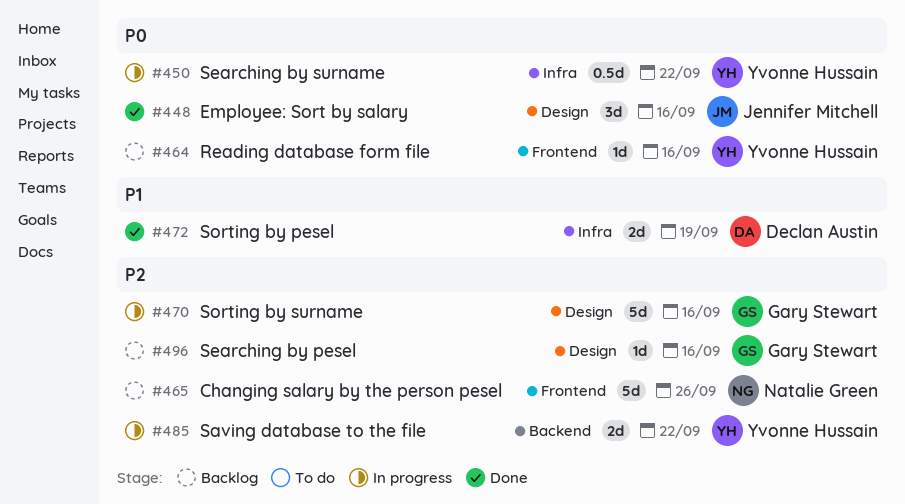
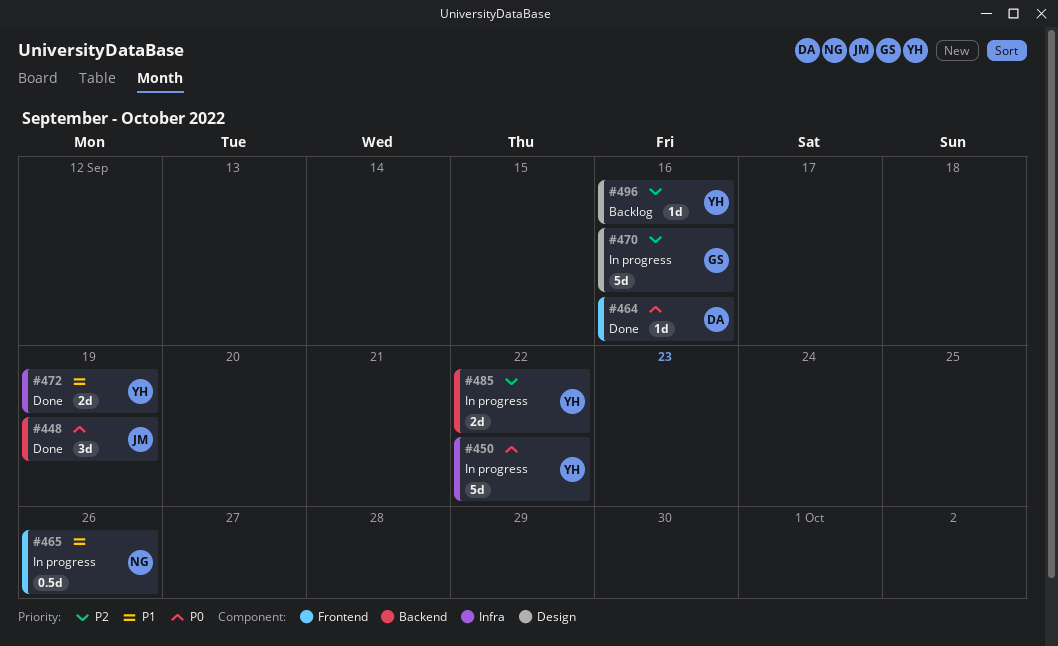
#448, label: Design -> Backend
#448, due: Sep 16 -> Sep 19
#450, estimate: 0.5d -> 5d
#464, status: Backlog -> Done
#464, owner: Yvonne Hussain -> Declan Austin
#465, status: Backlog -> In progress
#465, priority: P2 -> P1
#465, estimate: 5d -> 0.5d
#472, owner: Declan Austin -> Yvonne Hussain
#496, owner: Gary Stewart -> Yvonne Hussain

